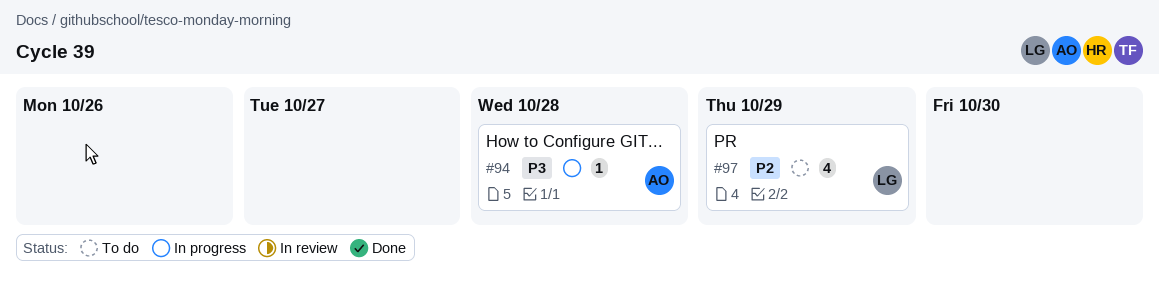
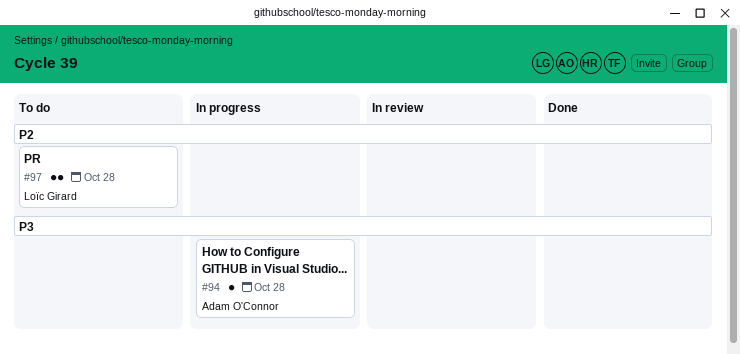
#97, estimate: 4 -> 2
#97, due: Oct 29 -> Oct 28

